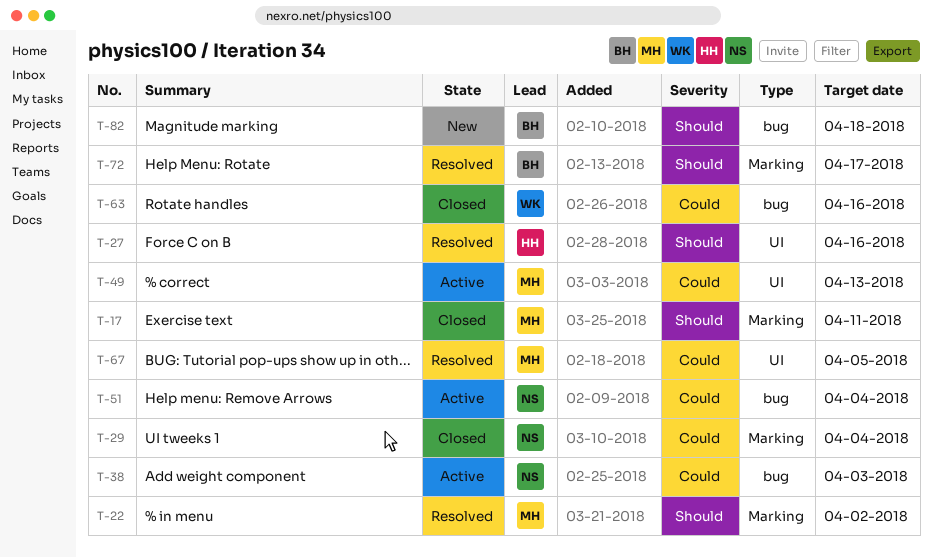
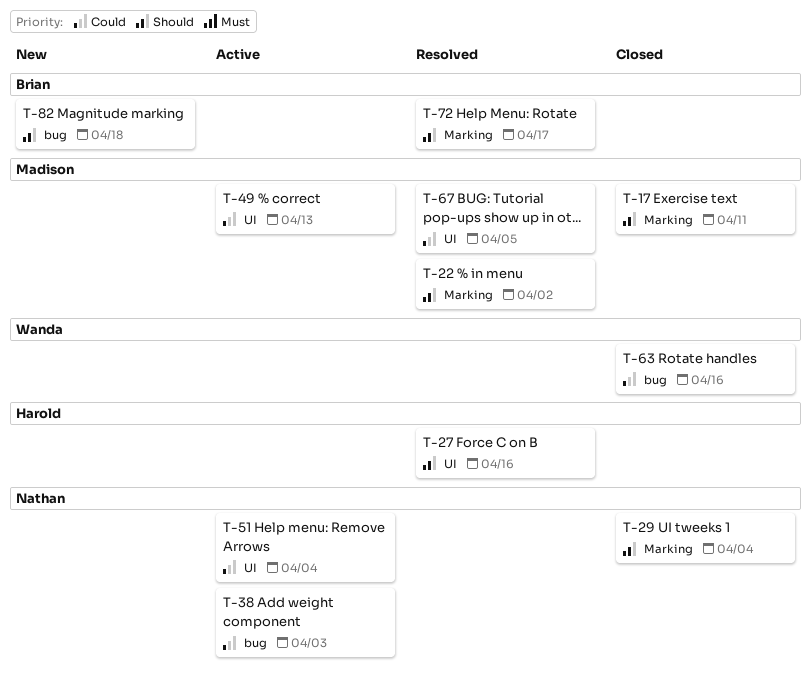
T-29, priority: Could -> Should
T-51, label: bug -> UI

